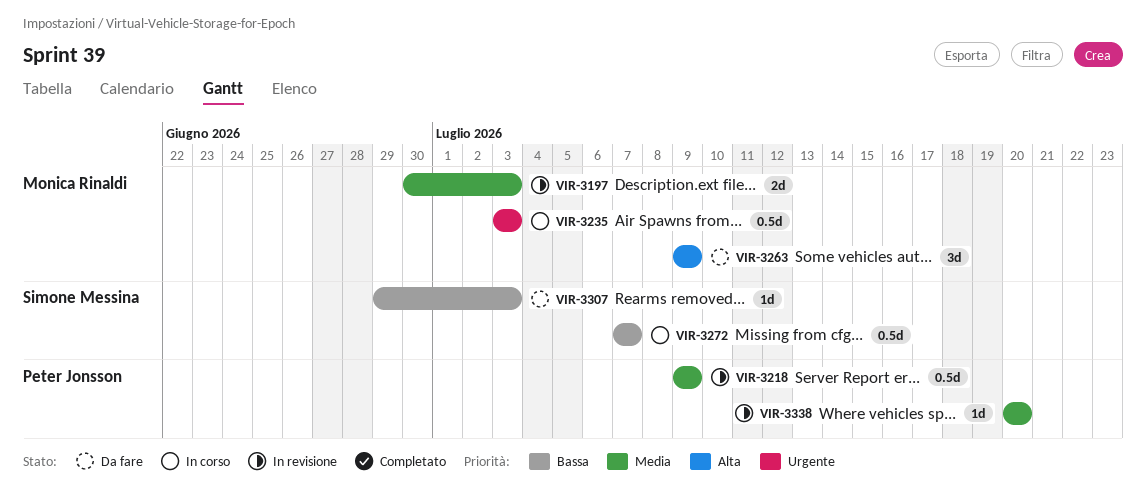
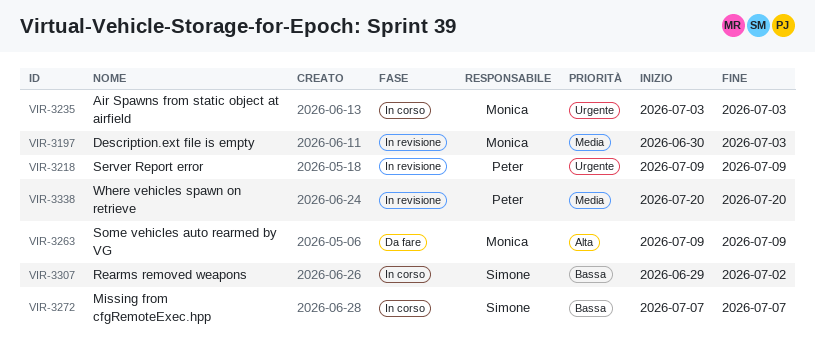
VIR-3218, priority: Media -> Urgente
VIR-3307, status: Da fare -> In corso
VIR-3307, due: Jul 3 -> Jul 2

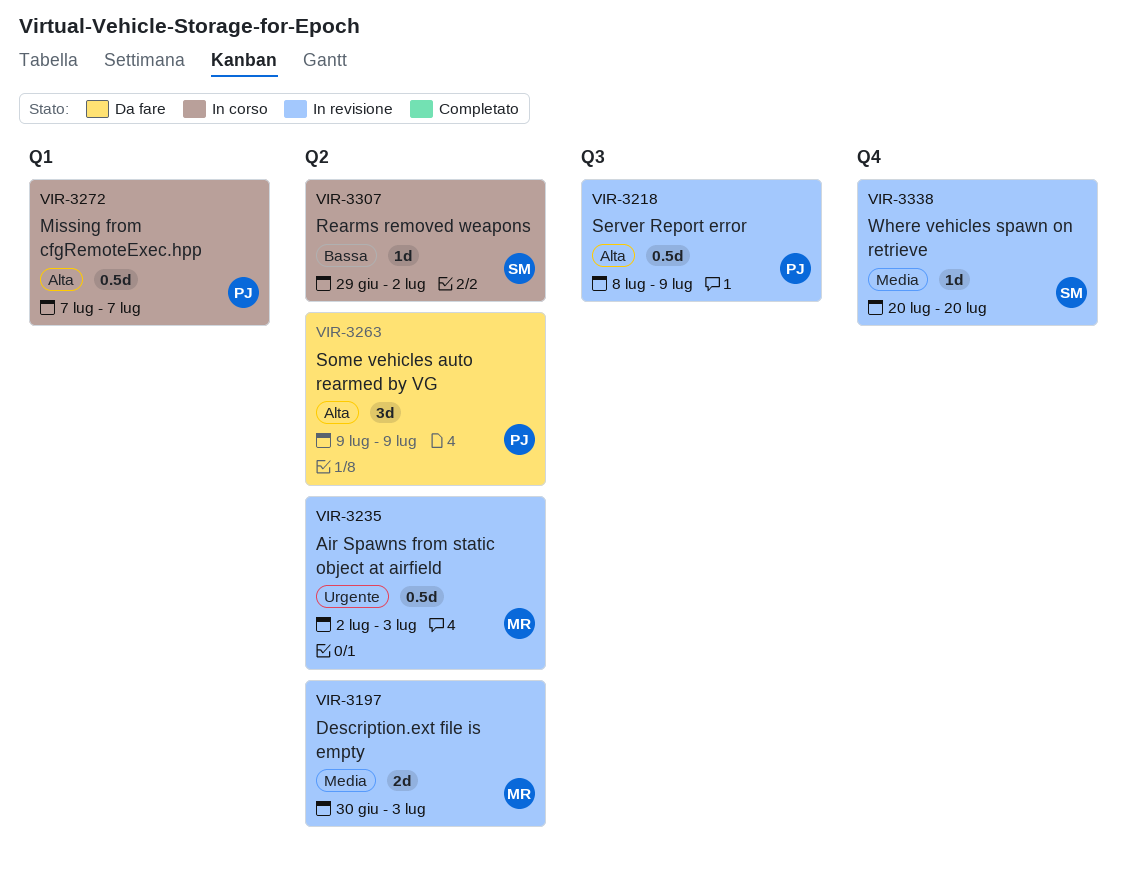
VIR-3218, priority: Urgente -> Alta
VIR-3218, start: Jul 9 -> Jul 8
VIR-3235, status: In corso -> In revisione
VIR-3235, start: Jul 3 -> Jul 2
VIR-3263, owner: Monica -> Peter
VIR-3272, owner: Simone -> Peter
VIR-3272, priority: Bassa -> Alta
VIR-3338, owner: Peter -> Simone

